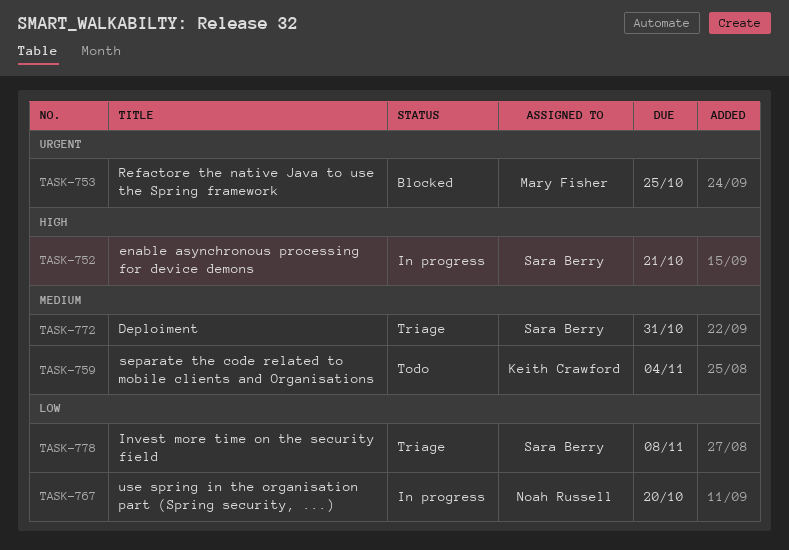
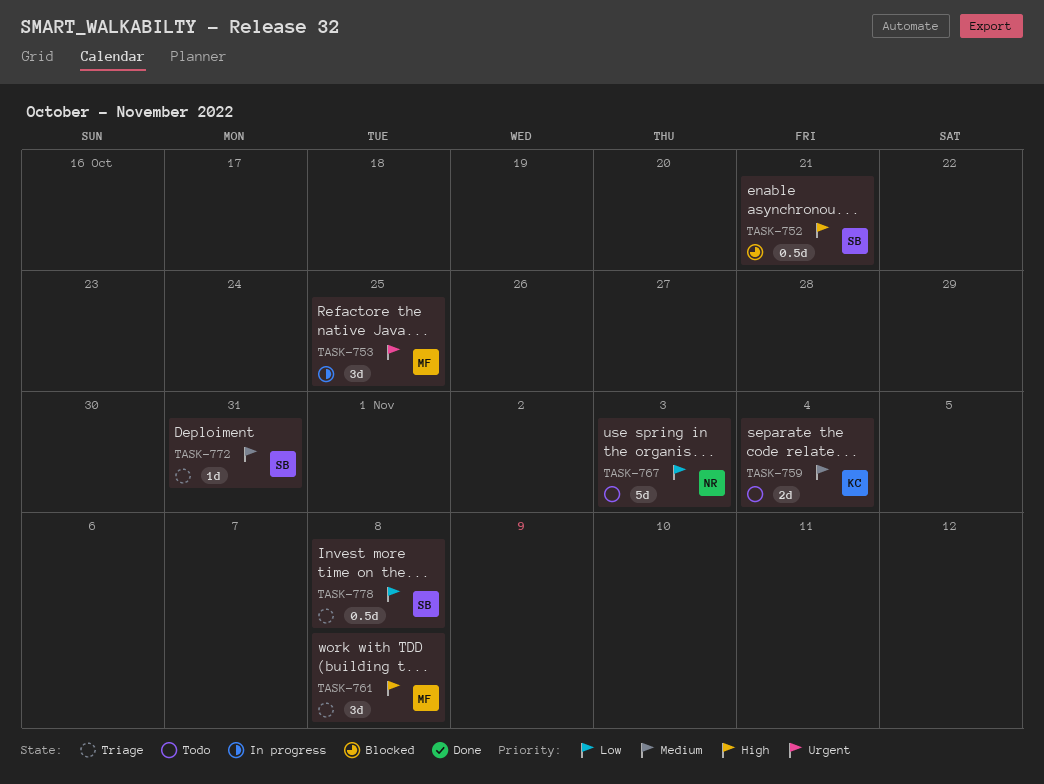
TASK-752, status: In progress -> Blocked
TASK-753, status: Blocked -> In progress
TASK-761: none -> present
TASK-767, status: In progress -> Todo
TASK-767, due: Oct 20 -> Nov 3

